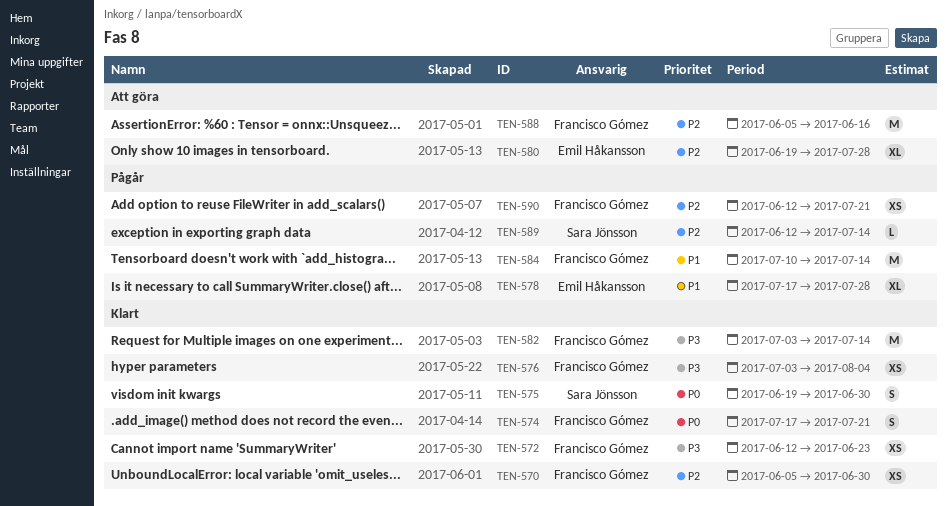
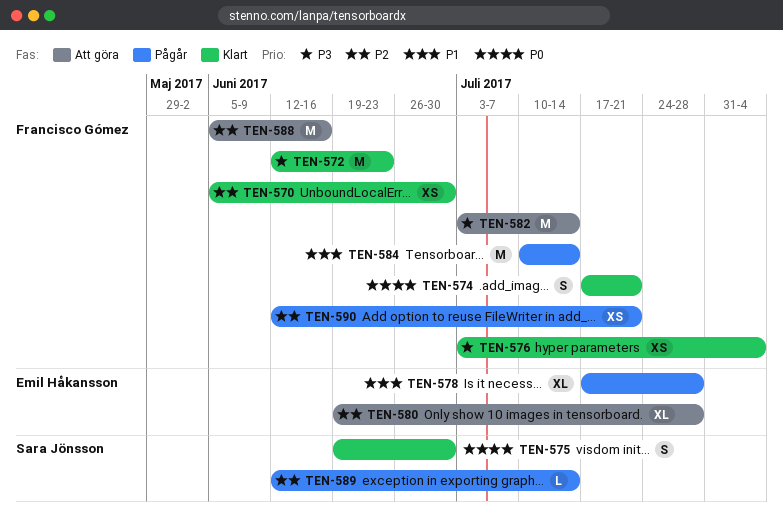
TEN-572, estimate: XS -> M
TEN-582, status: Klart -> Att göra

